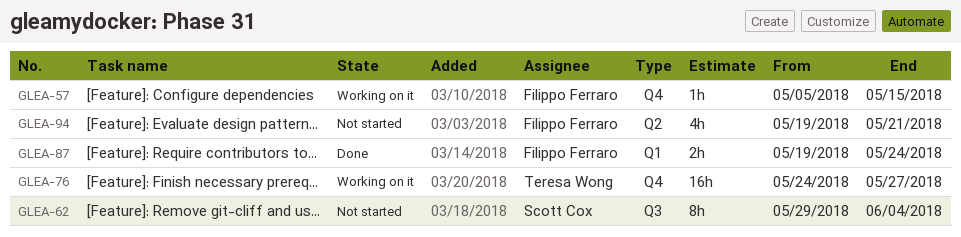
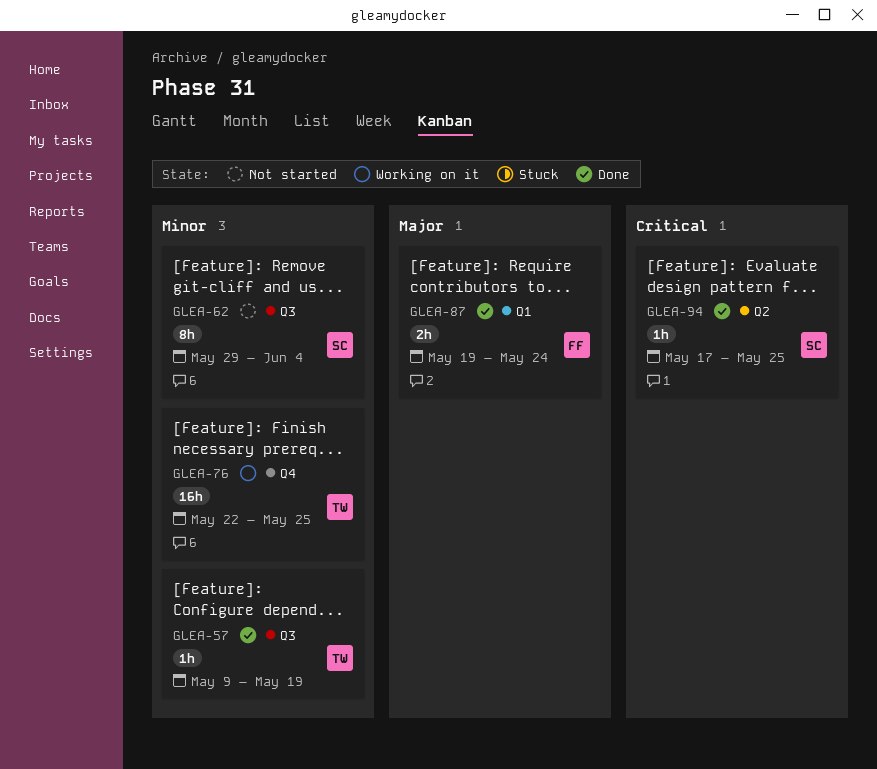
GLEA-57, status: Working on it -> Done
GLEA-57, owner: Filippo Ferraro -> Teresa Wong
GLEA-57, label: Q4 -> Q3
GLEA-57, start: May 5 -> May 9
GLEA-57, due: May 15 -> May 19
GLEA-76, start: May 24 -> May 22
GLEA-76, due: May 27 -> May 25
GLEA-94, status: Not started -> Done
GLEA-94, owner: Filippo Ferraro -> Scott Cox
GLEA-94, estimate: 4h -> 1h
GLEA-94, start: May 19 -> May 17
GLEA-94, due: May 21 -> May 25

